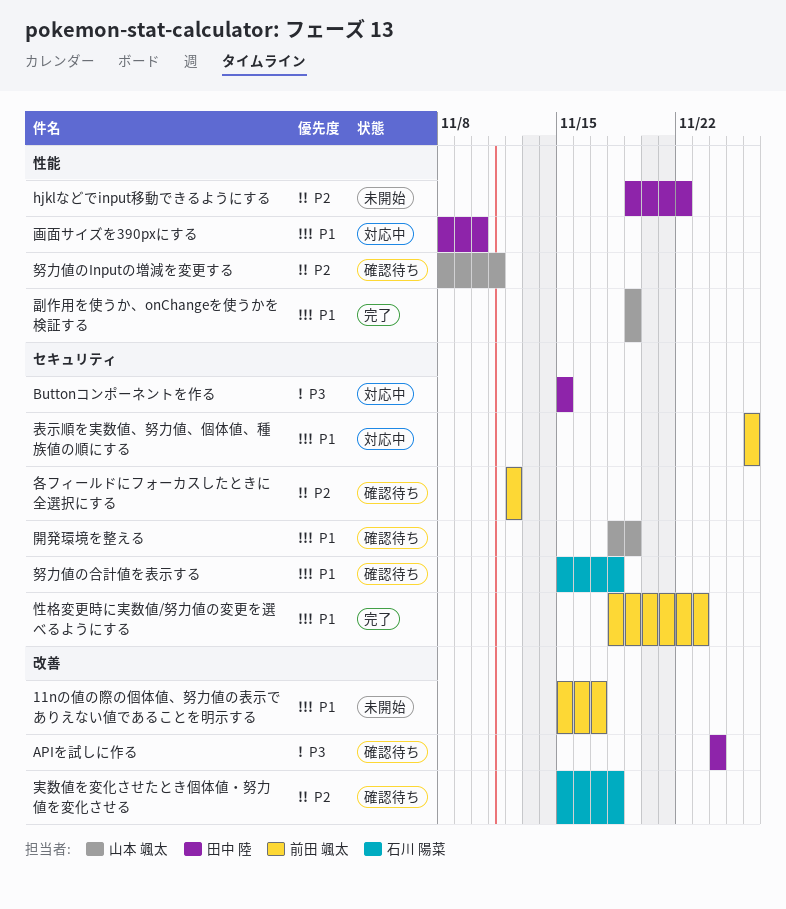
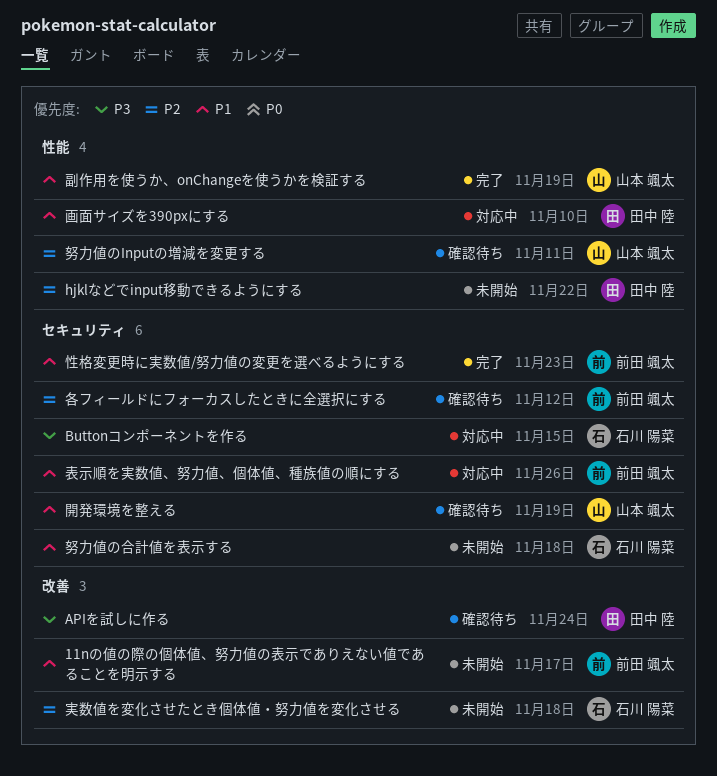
Buttonコンポーネントを作る, owner: 田中 陸 -> 石川 陽菜
努力値の合計値を表示する, status: 確認待ち -> 未開始
実数値を変化させたとき個体値・努力値を変化させる, status: 確認待ち -> 未開始

